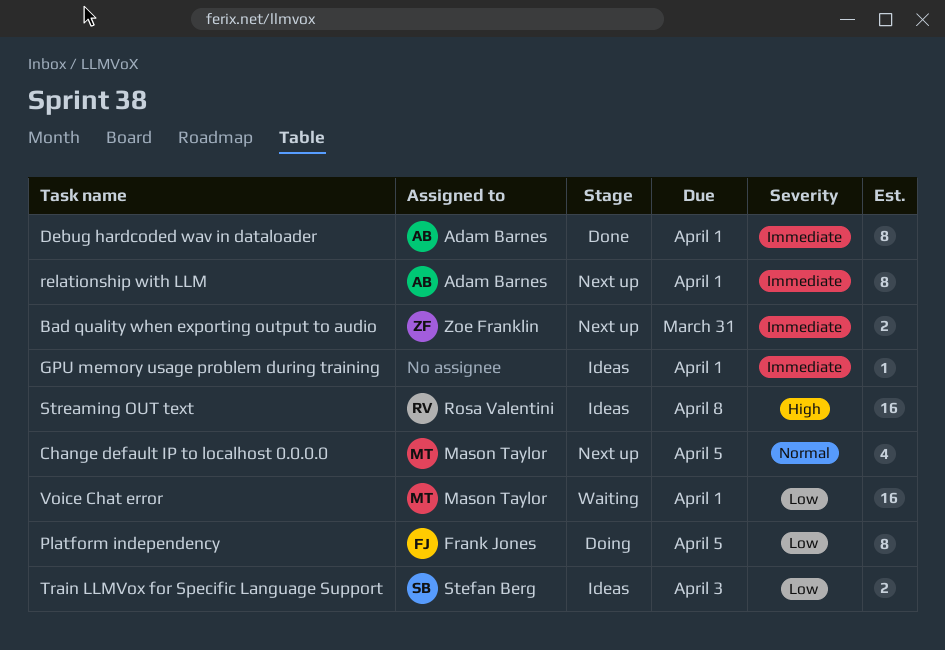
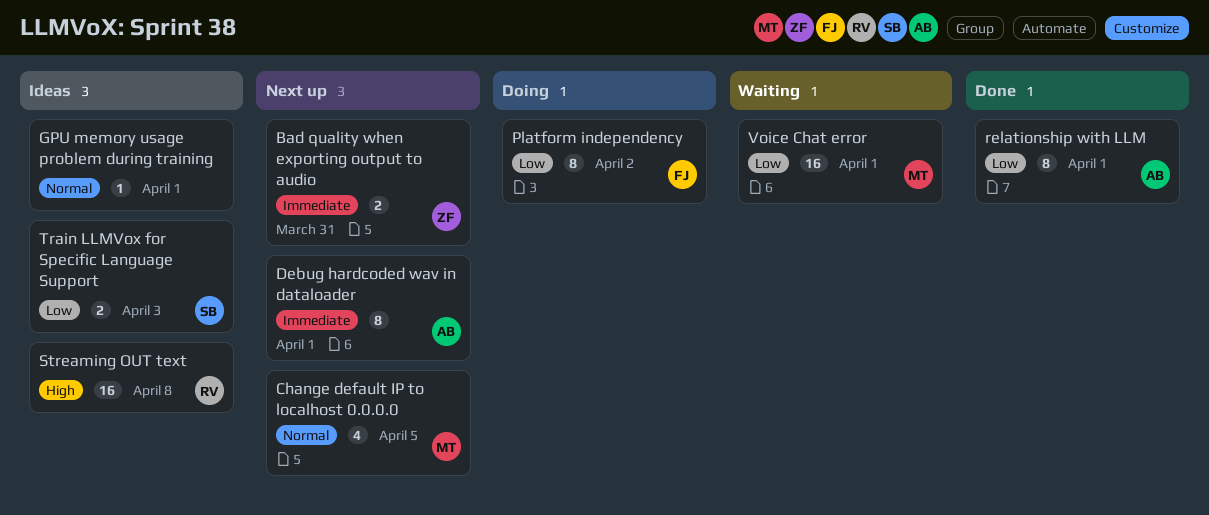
Debug hardcoded wav in dataloader, status: Done -> Next up
GPU memory usage problem during training, priority: Immediate -> Normal
Platform independency, due: Apr 5 -> Apr 2
relationship with LLM, status: Next up -> Done
relationship with LLM, priority: Immediate -> Low

